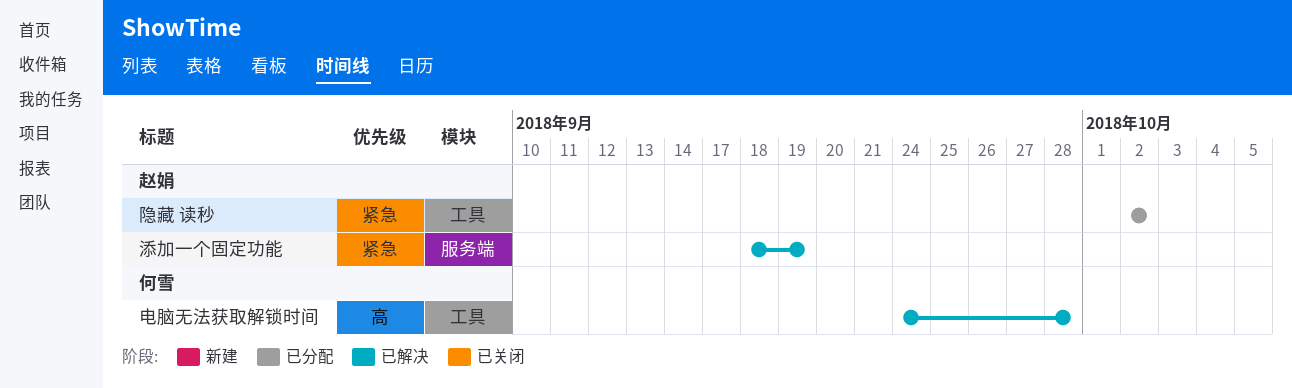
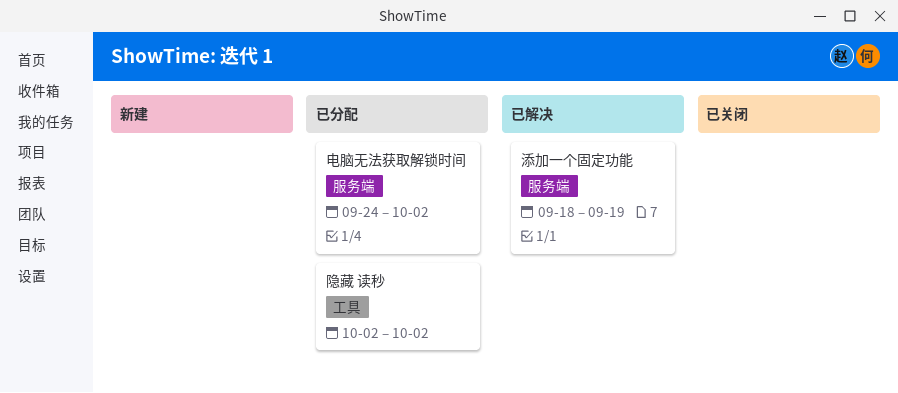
电脑无法获取解锁时间, status: 已解决 -> 已分配
电脑无法获取解锁时间, label: 工具 -> 服务端
电脑无法获取解锁时间, due: Sep 28 -> Oct 2

